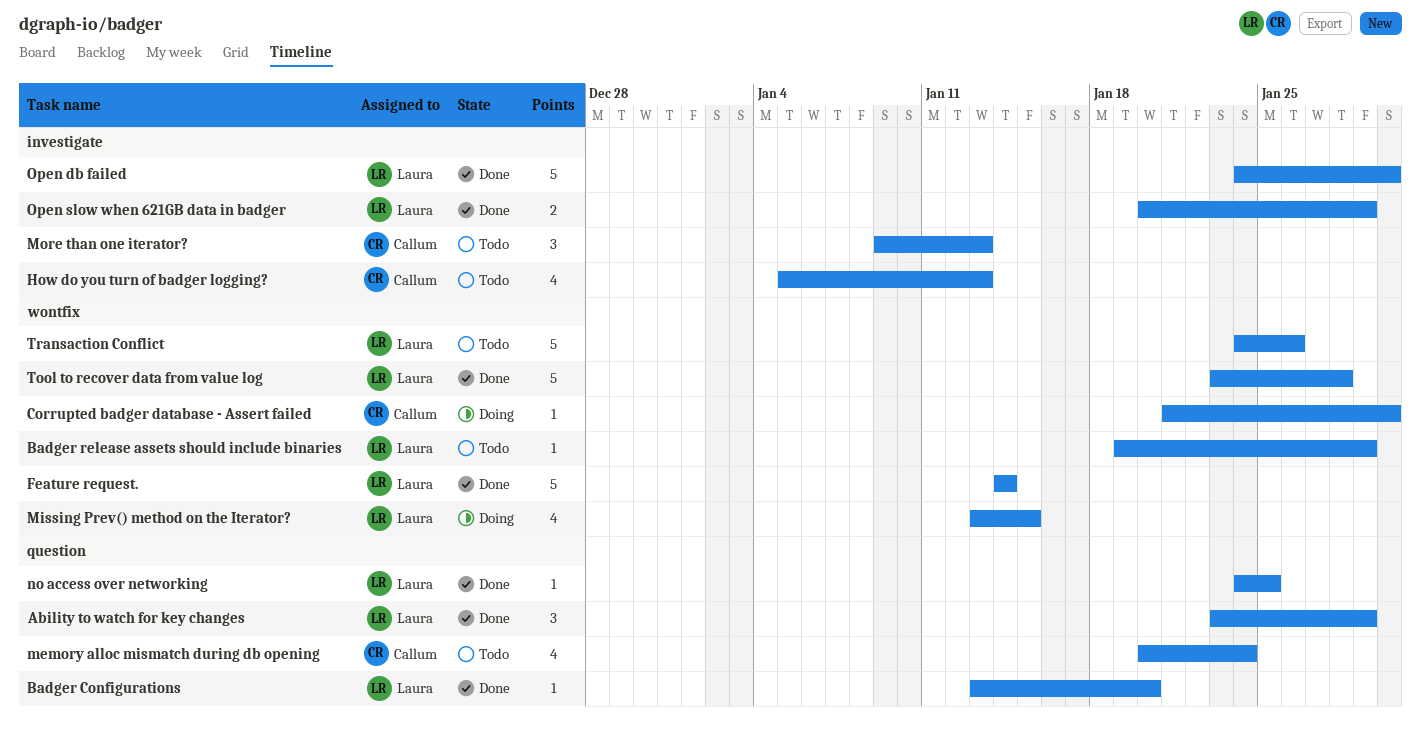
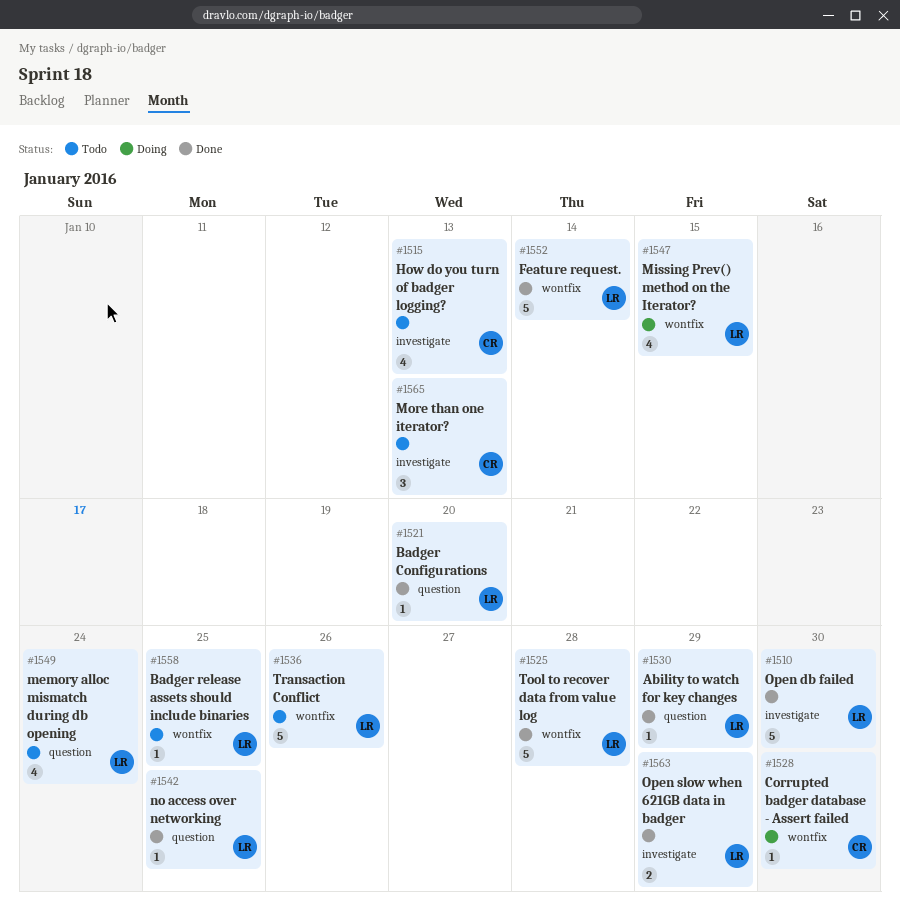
Ability to watch for key changes, estimate: 3 -> 1
Badger release assets should include binaries, due: Jan 29 -> Jan 25
memory alloc mismatch during db opening, owner: Callum -> Laura

